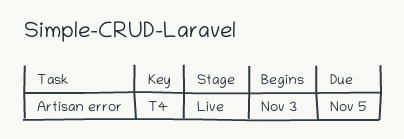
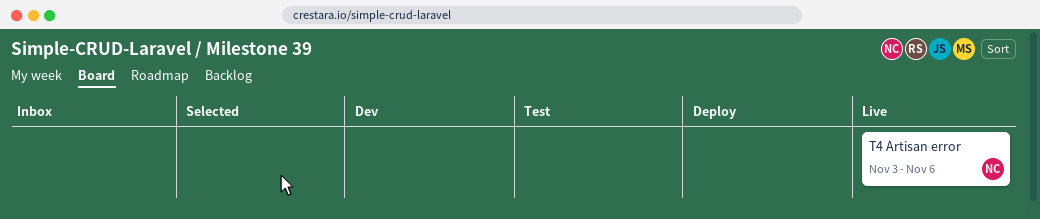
T4, due: Nov 5 -> Nov 6

